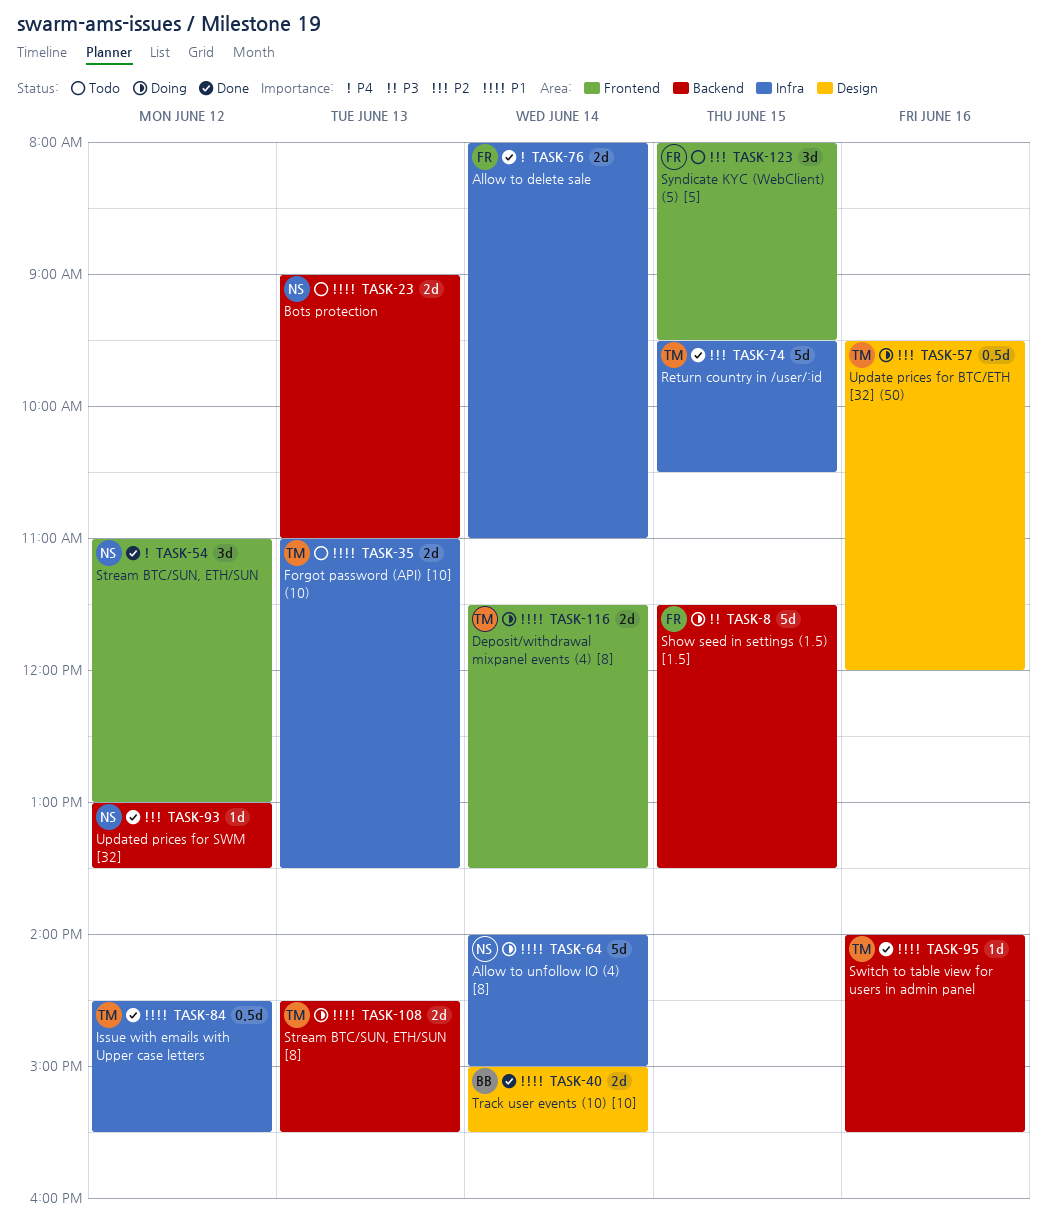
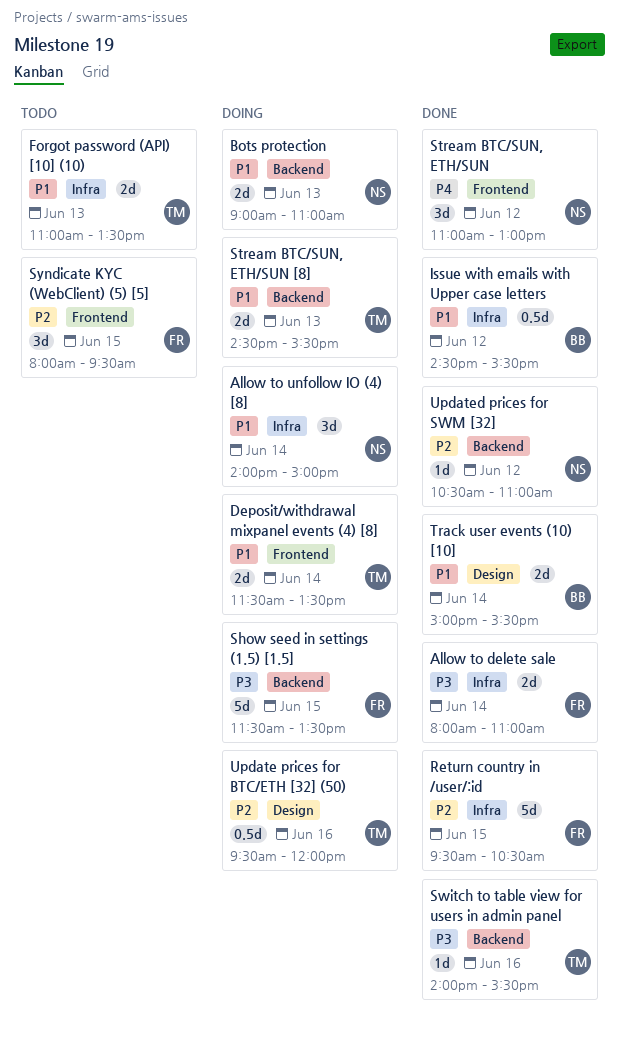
Allow to delete sale, priority: P4 -> P3
Allow to unfollow IO (4) [8], estimate: 5d -> 3d
Bots protection, status: Todo -> Doing
Issue with emails with Upper case letters, owner: TM -> BB
Return country in /user/:id, owner: TM -> FR
Switch to table view for users in admin panel, priority: P1 -> P3
Updated prices for SWM [32], begins: 13:00 -> 10:30
Updated prices for SWM [32], ends: 13:30 -> 11:00

